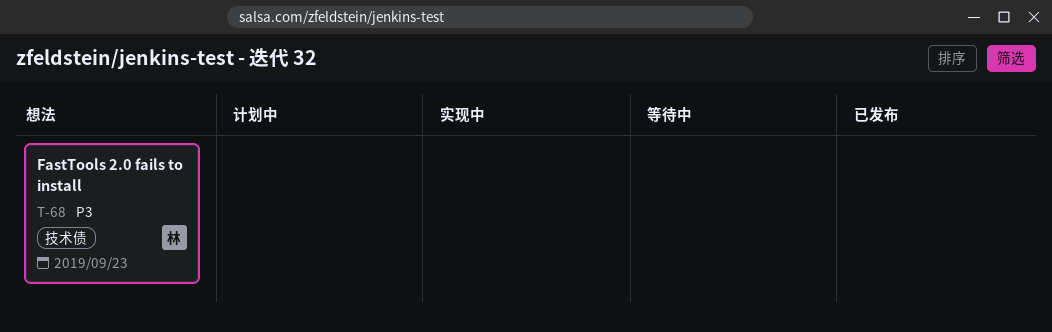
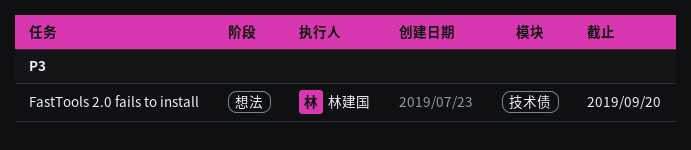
FastTools 2.0 fails to install, due: Sep 23 -> Sep 20

